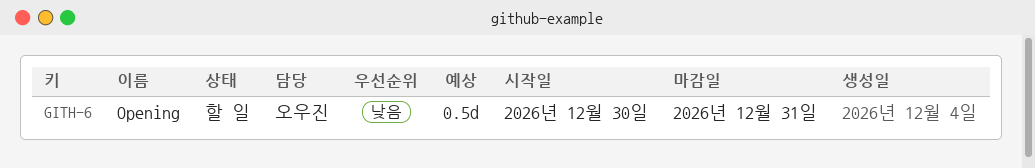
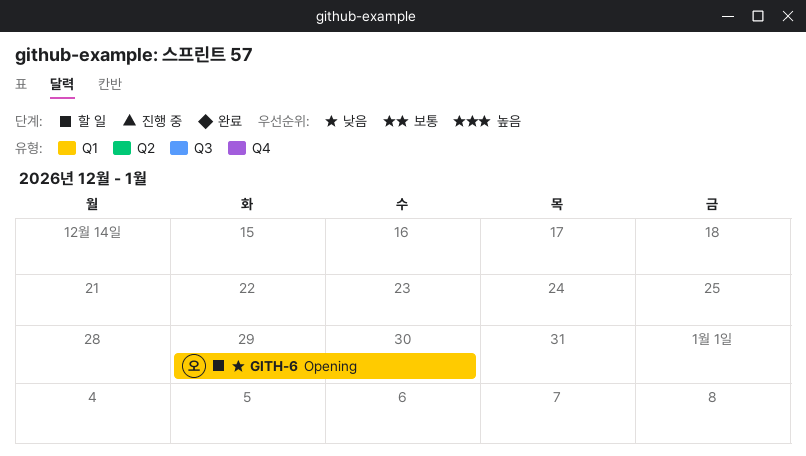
GITH-6, start: Dec 30 -> Dec 29
GITH-6, due: Dec 31 -> Dec 30

